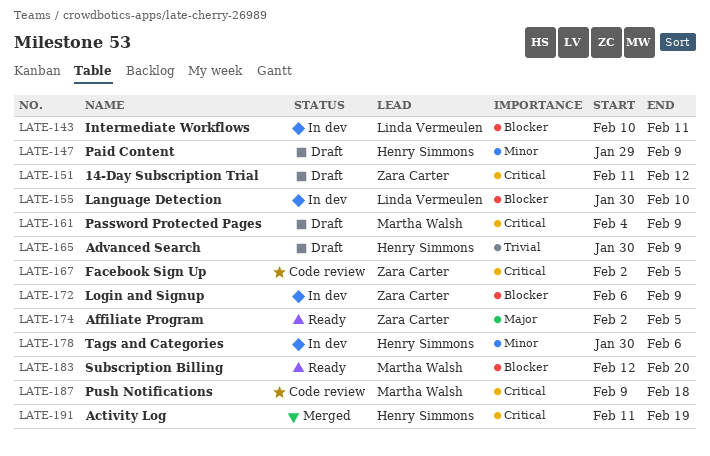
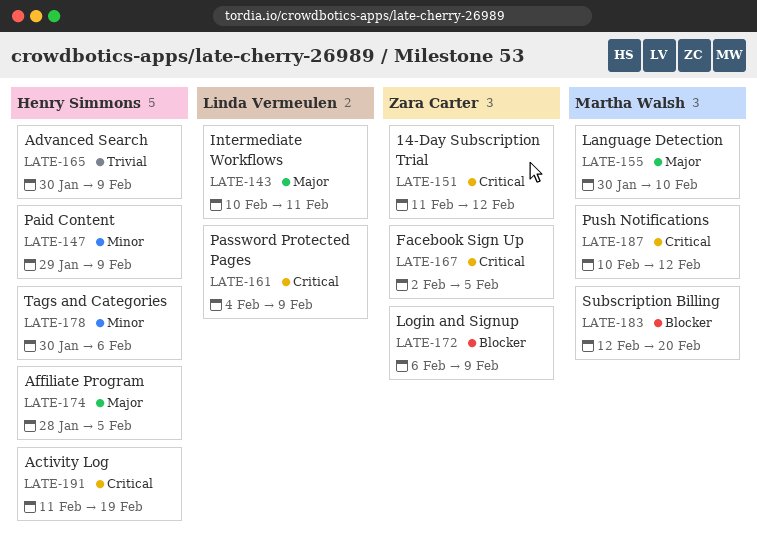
LATE-143, priority: Blocker -> Major
LATE-155, owner: Linda Vermeulen -> Martha Walsh
LATE-155, priority: Blocker -> Major
LATE-161, owner: Martha Walsh -> Linda Vermeulen
LATE-174, owner: Zara Carter -> Henry Simmons
LATE-174, start: Feb 2 -> Jan 28
LATE-187, start: Feb 9 -> Feb 10
LATE-187, due: Feb 18 -> Feb 12

